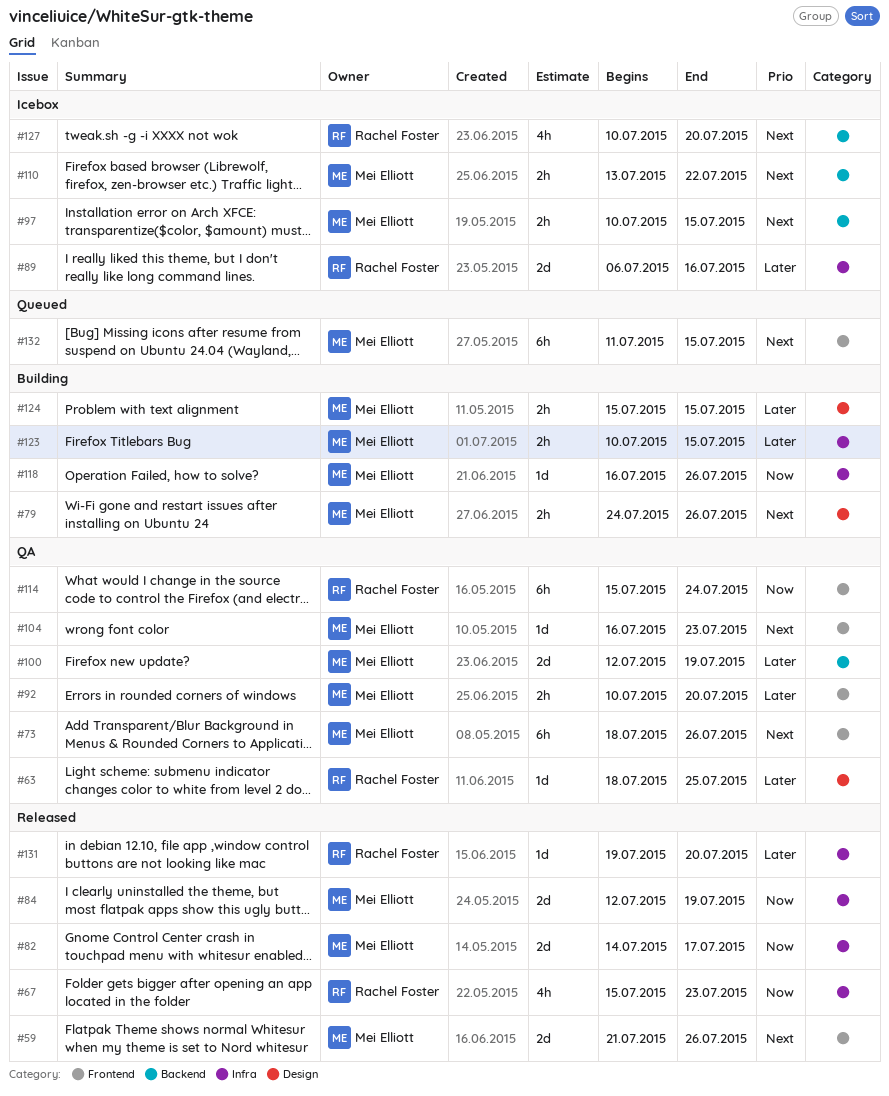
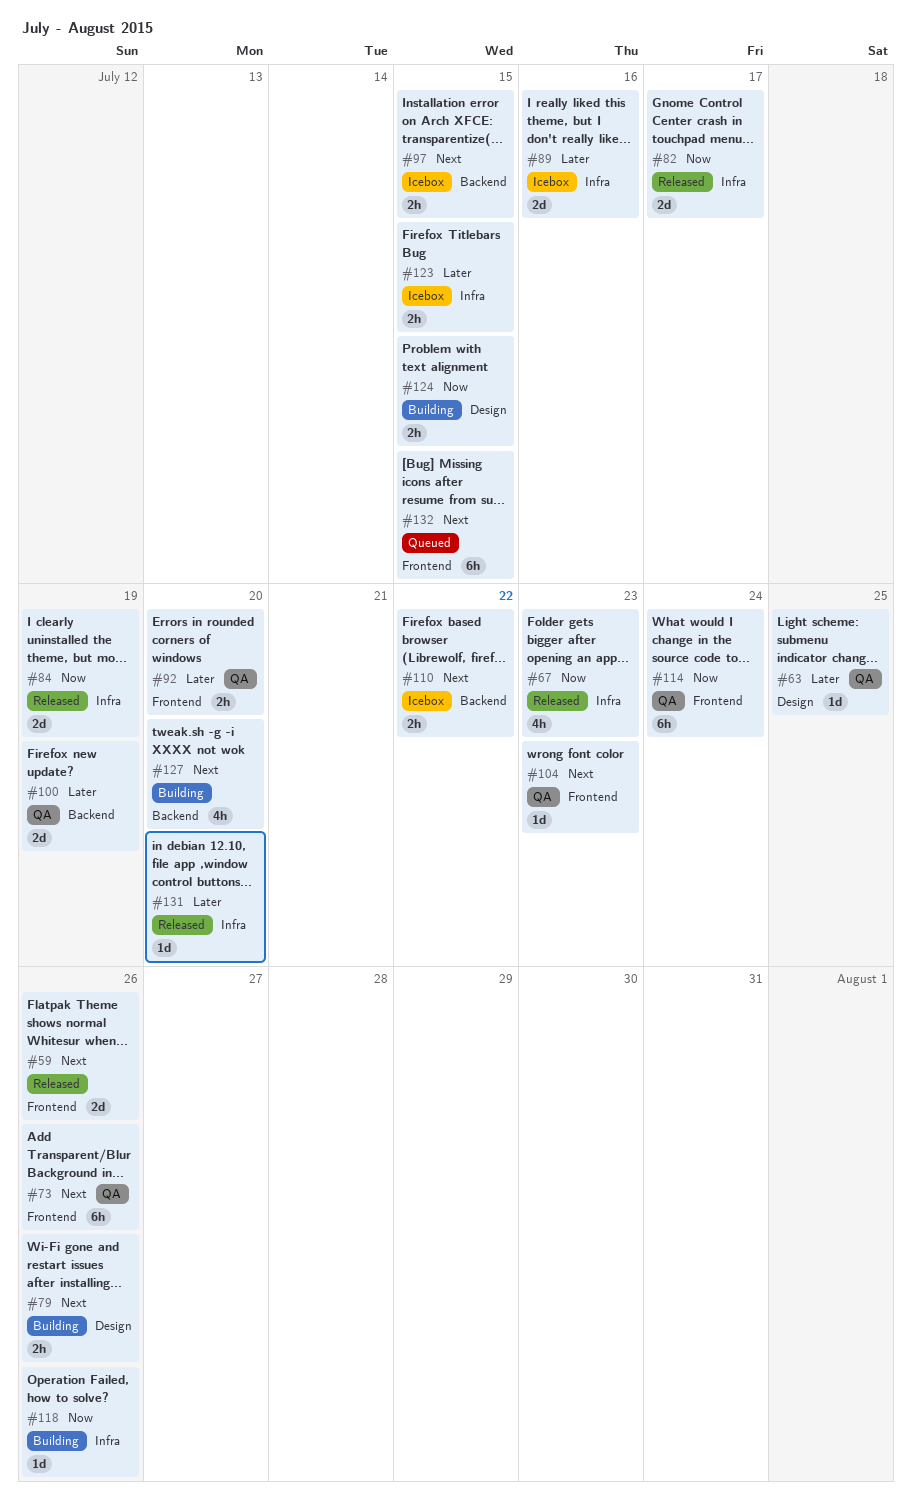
#123, status: Building -> Icebox
#124, priority: Later -> Now
#127, status: Icebox -> Building

